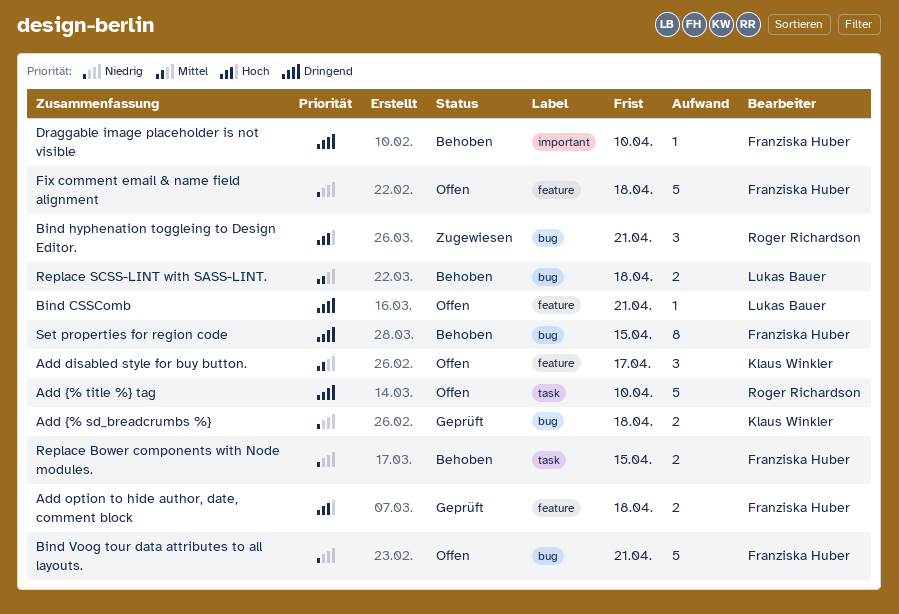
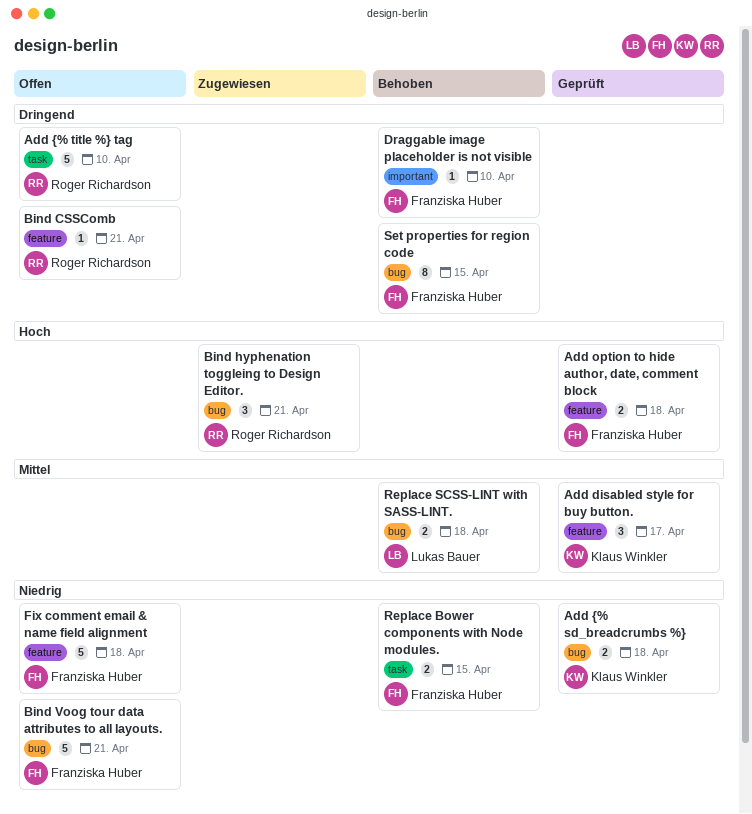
Add disabled style for buy button., status: Offen -> Geprüft
Bind CSSComb, owner: Lukas Bauer -> Roger Richardson

